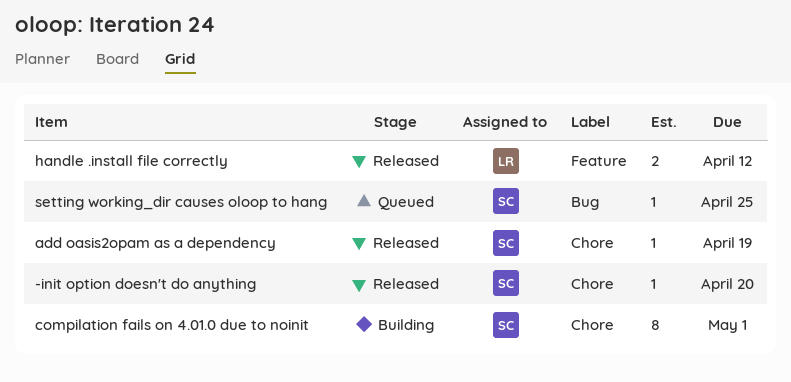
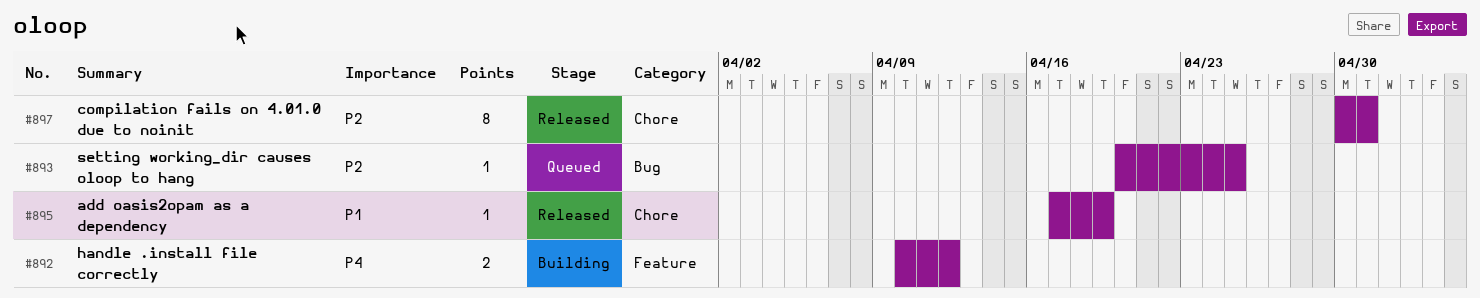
-init option doesn't do anything: present -> none
compilation fails on 4.01.0 due to noinit, status: Building -> Released
handle .install file correctly, status: Released -> Building

